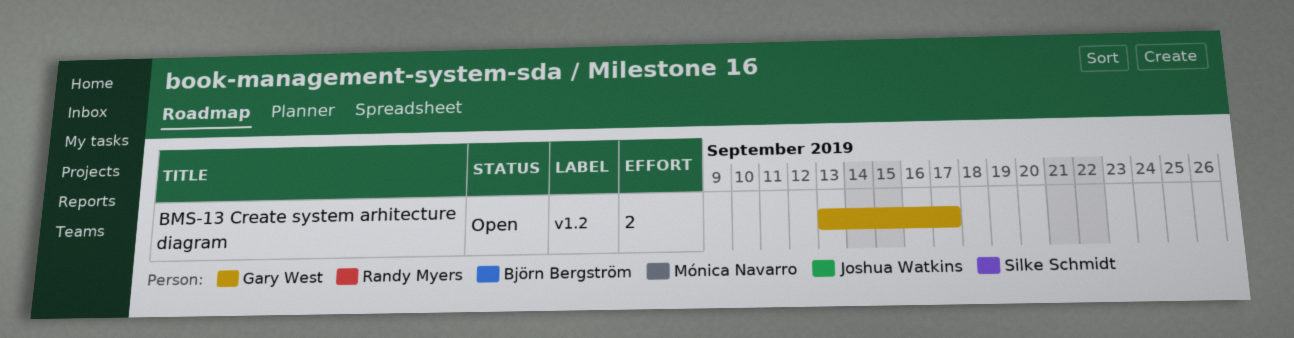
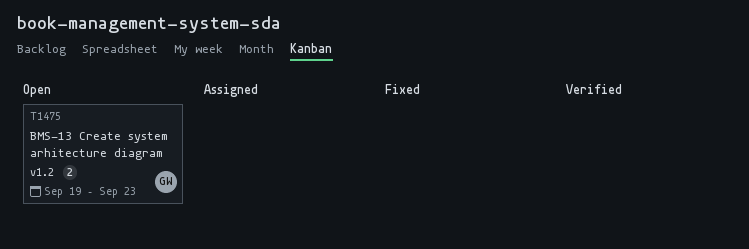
BMS-13 Create system arhitecture diagram, start: Sep 13 -> Sep 19
BMS-13 Create system arhitecture diagram, due: Sep 17 -> Sep 23

